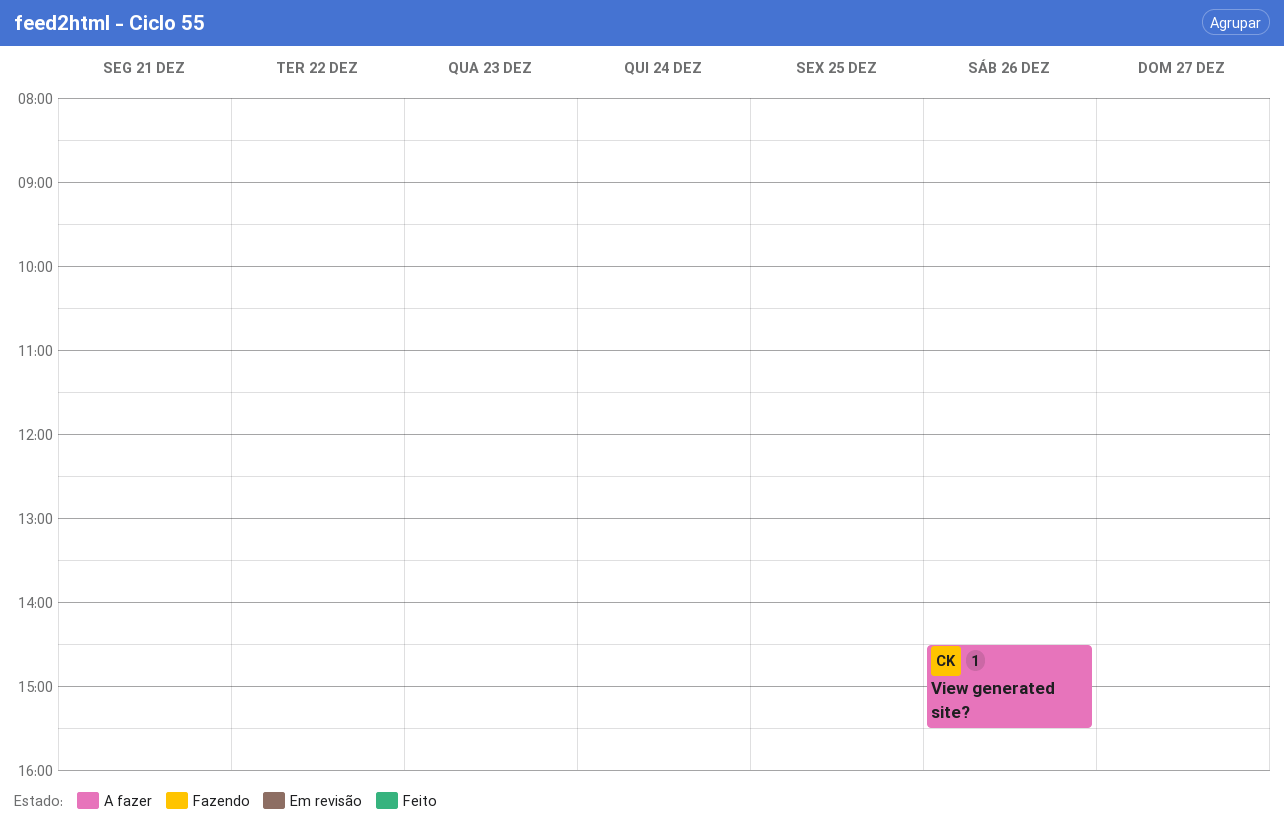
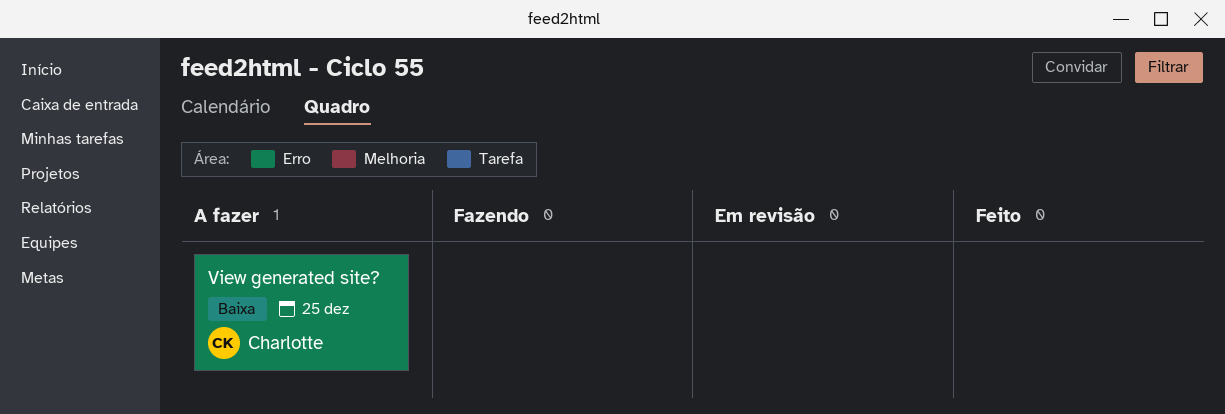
View generated site?, day: Dec 26 -> Dec 25

